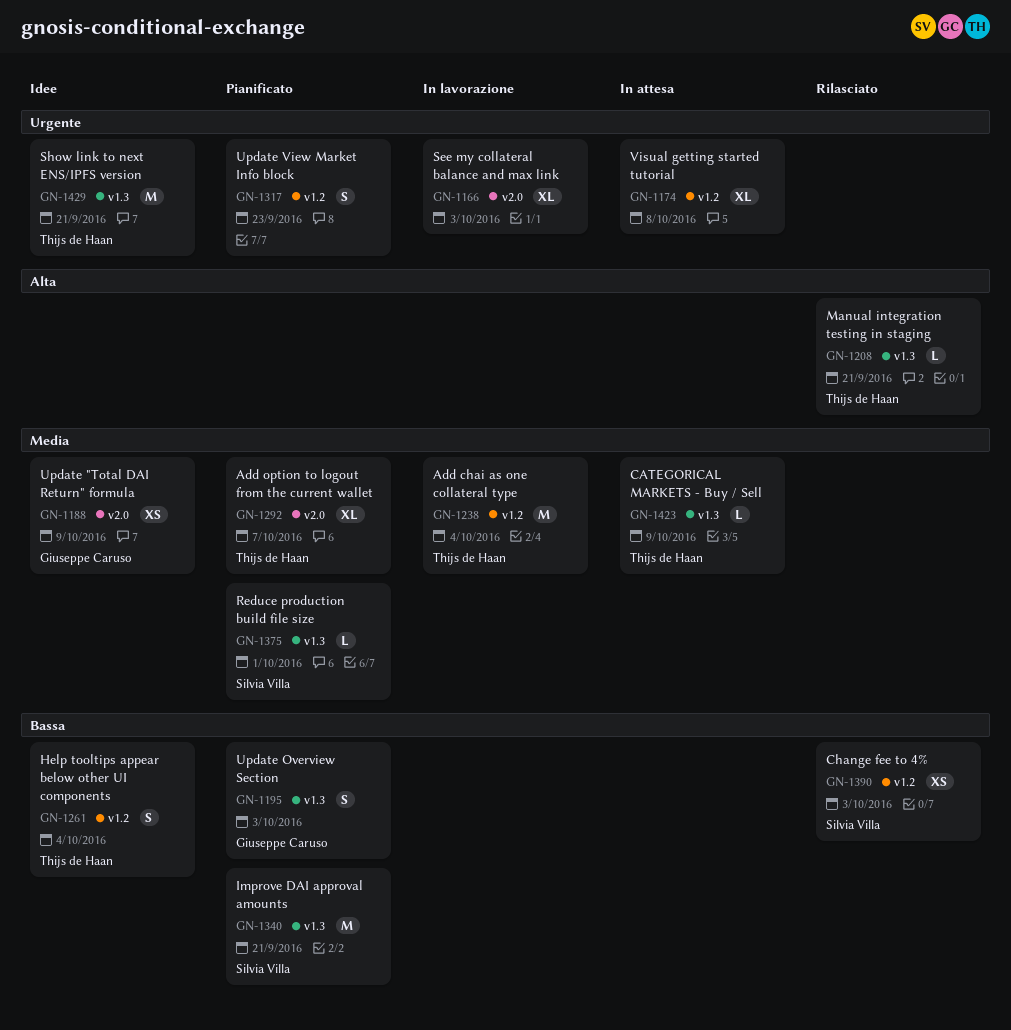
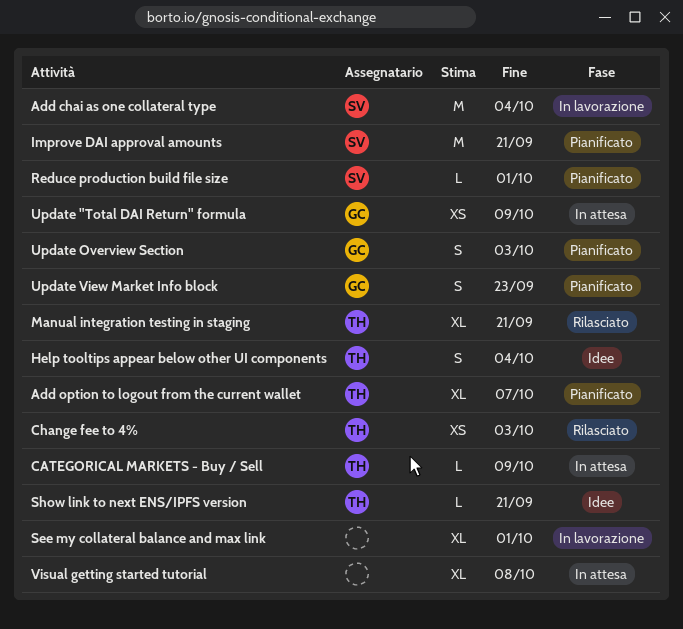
Add chai as one collateral type, owner: Thijs de Haan -> Silvia Villa
Change fee to 4%, owner: Silvia Villa -> Thijs de Haan
Manual integration testing in staging, estimate: L -> XL
See my collateral balance and max link, due: Oct 3 -> Oct 1
Show link to next ENS/IPFS version, estimate: M -> L
Update "Total DAI Return" formula, status: Idee -> In attesa
Update View Market Info block, owner: none -> Giuseppe Caruso

